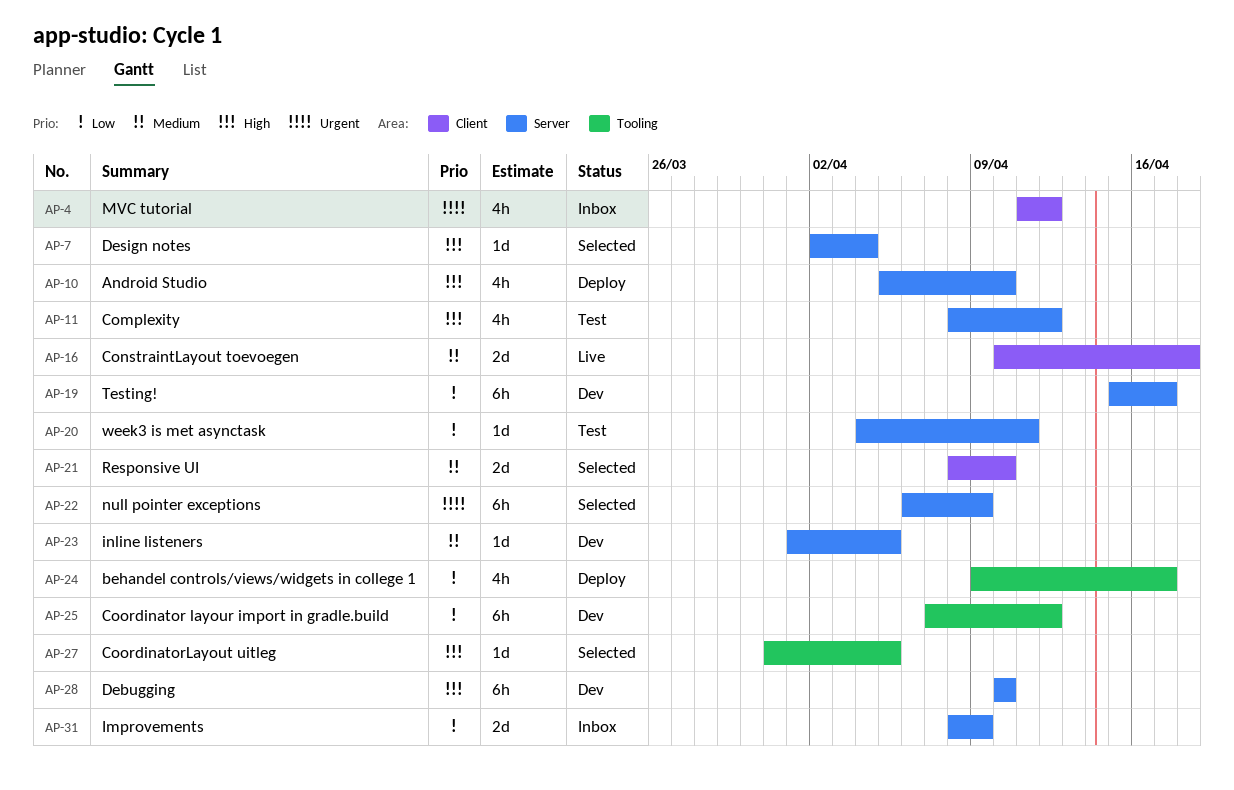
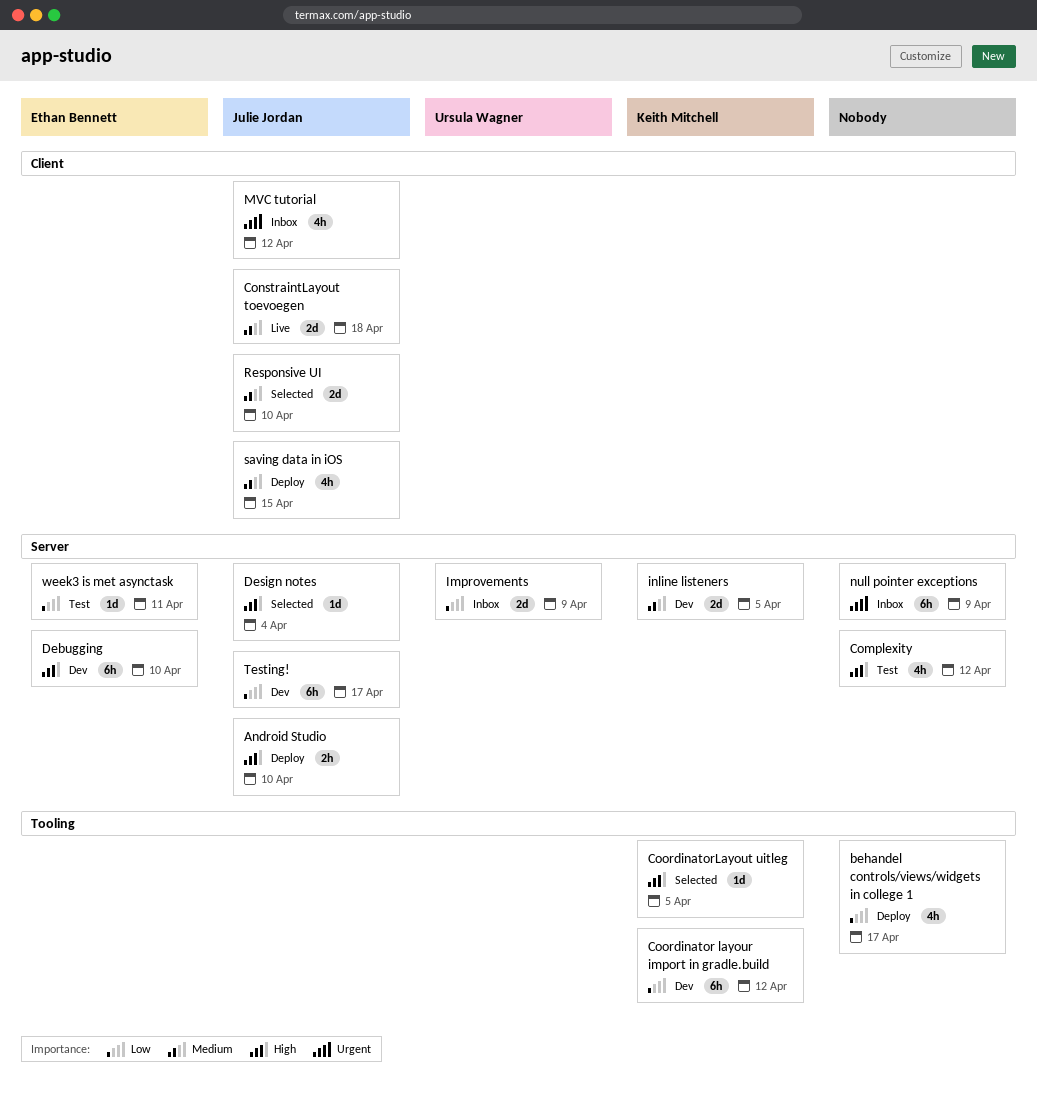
Android Studio, estimate: 4h -> 2h
inline listeners, estimate: 1d -> 2d
null pointer exceptions, status: Selected -> Inbox
saving data in iOS: none -> present

